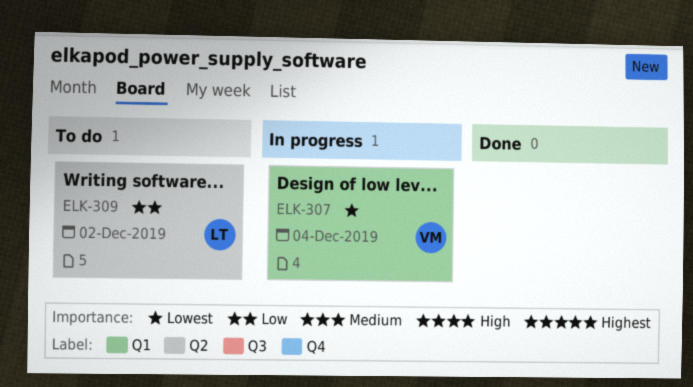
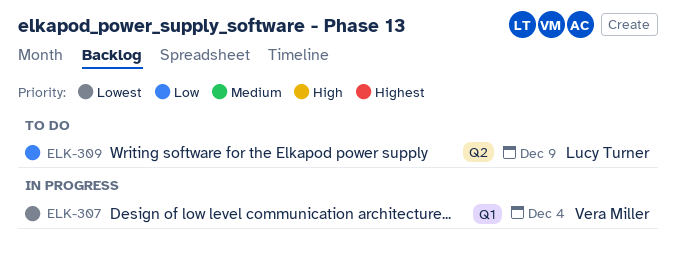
ELK-309, due: Dec 2 -> Dec 9

